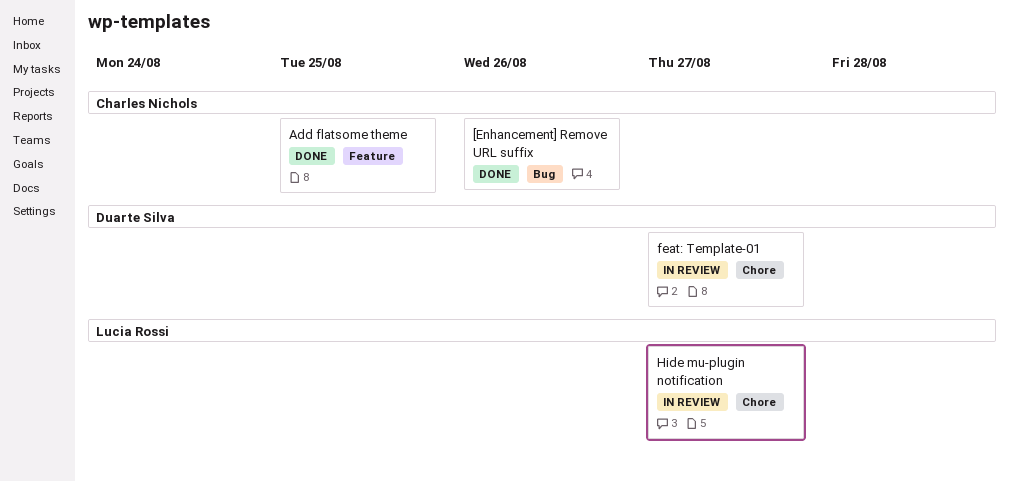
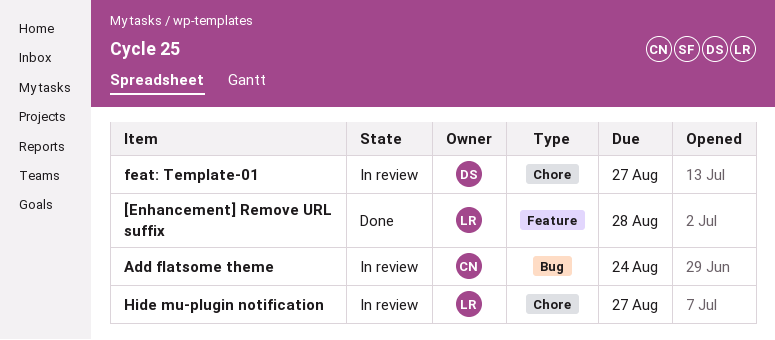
[Enhancement] Remove URL suffix, owner: Charles Nichols -> Lucia Rossi
[Enhancement] Remove URL suffix, label: Bug -> Feature
[Enhancement] Remove URL suffix, due: Aug 26 -> Aug 28
Add flatsome theme, status: Done -> In review
Add flatsome theme, label: Feature -> Bug
Add flatsome theme, due: Aug 25 -> Aug 24

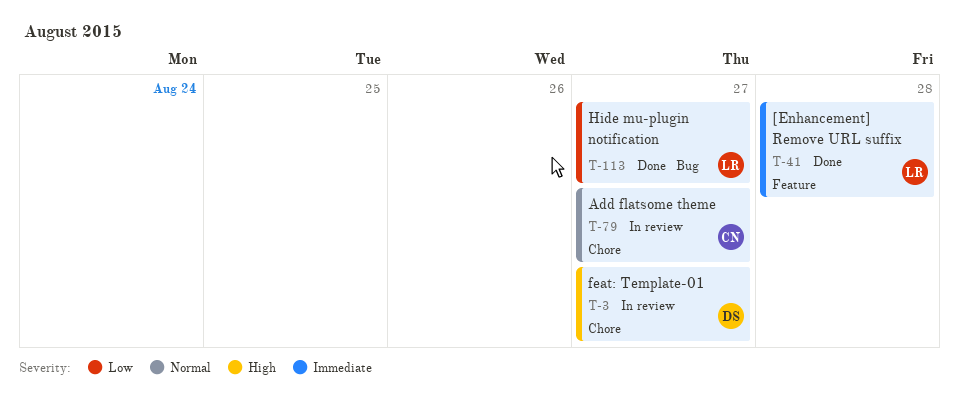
Add flatsome theme, label: Bug -> Chore
Add flatsome theme, due: Aug 24 -> Aug 27
Hide mu-plugin notification, status: In review -> Done
Hide mu-plugin notification, label: Chore -> Bug

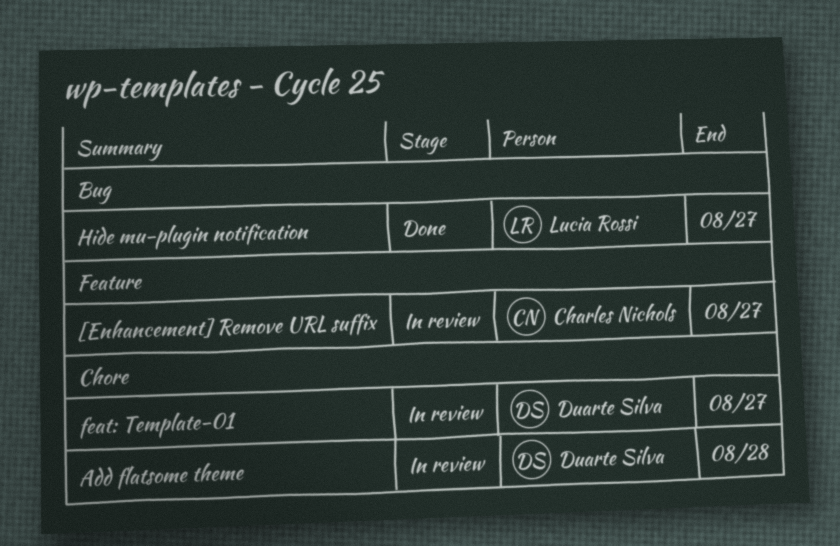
[Enhancement] Remove URL suffix, status: Done -> In review
[Enhancement] Remove URL suffix, owner: Lucia Rossi -> Charles Nichols
[Enhancement] Remove URL suffix, due: Aug 28 -> Aug 27
Add flatsome theme, owner: Charles Nichols -> Duarte Silva
Add flatsome theme, due: Aug 27 -> Aug 28

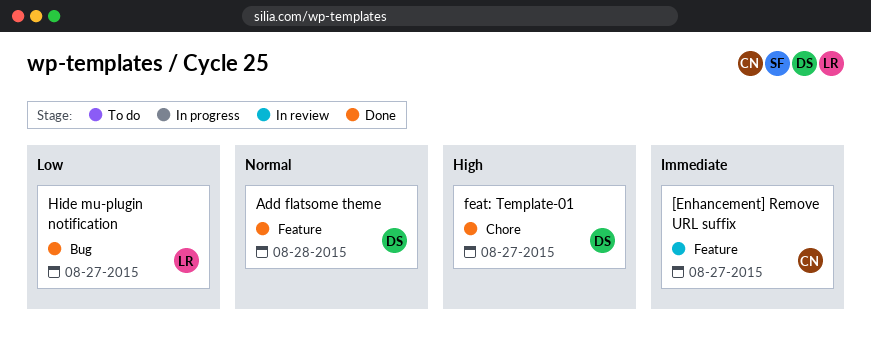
Add flatsome theme, status: In review -> Done
Add flatsome theme, label: Chore -> Feature
feat: Template-01, status: In review -> Done

